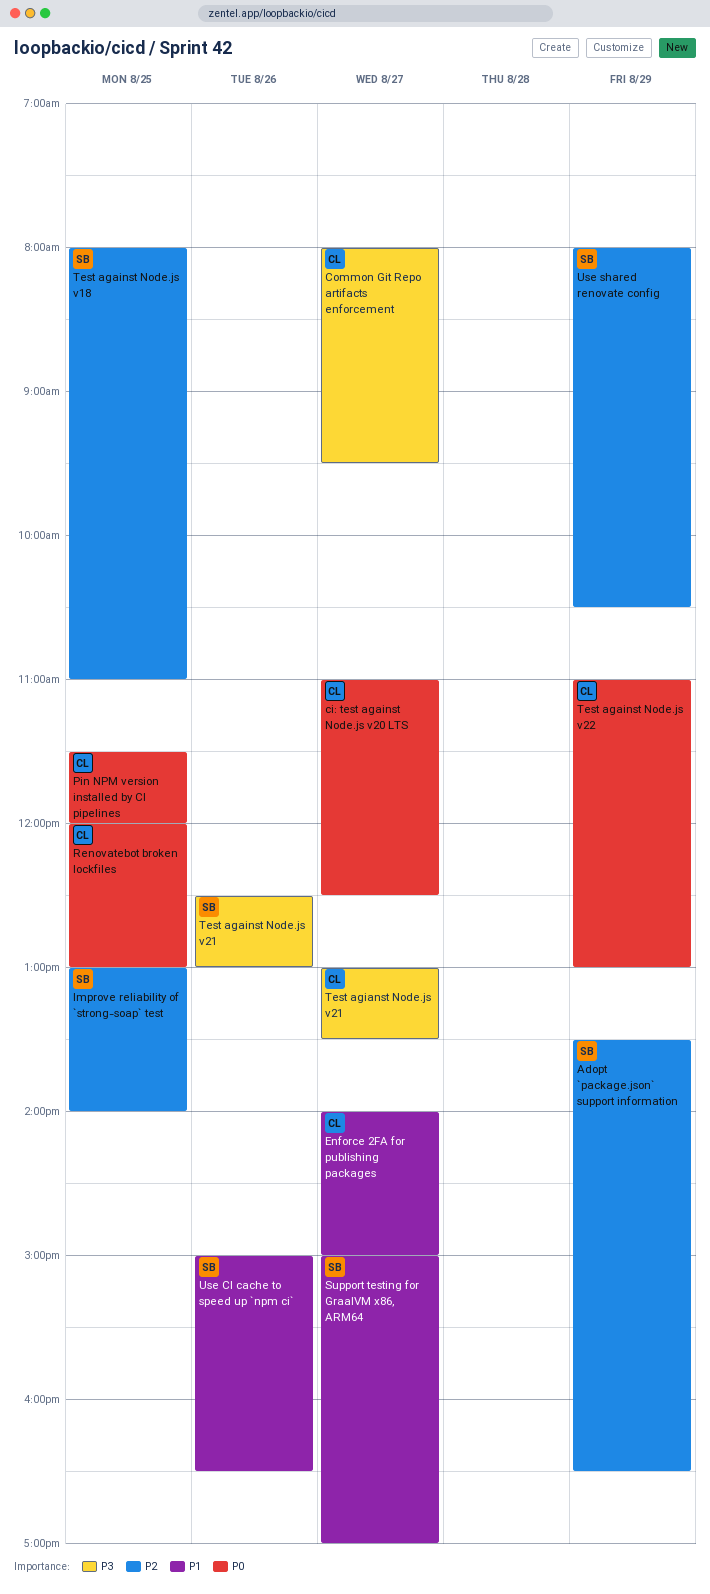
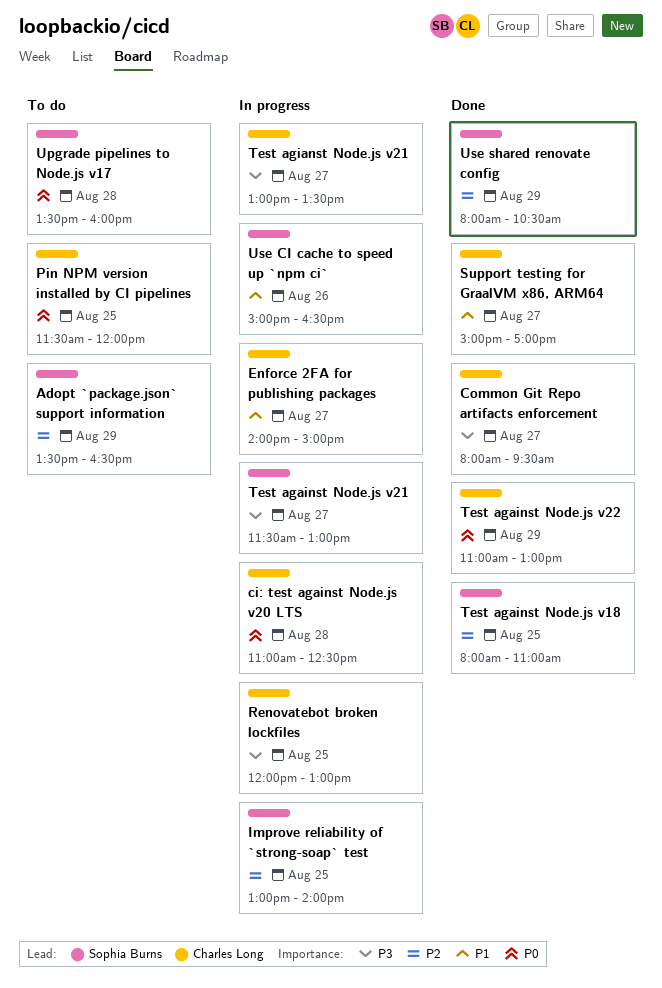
ci: test against Node.js v20 LTS, day: Aug 27 -> Aug 28
Renovatebot broken lockfiles, priority: P0 -> P3
Support testing for GraalVM x86, ARM64, owner: Sophia Burns -> Charles Long
Test against Node.js v21, day: Aug 26 -> Aug 27
Test against Node.js v21, begins: 12:30 -> 11:30
Upgrade pipelines to Node.js v17: none -> present

